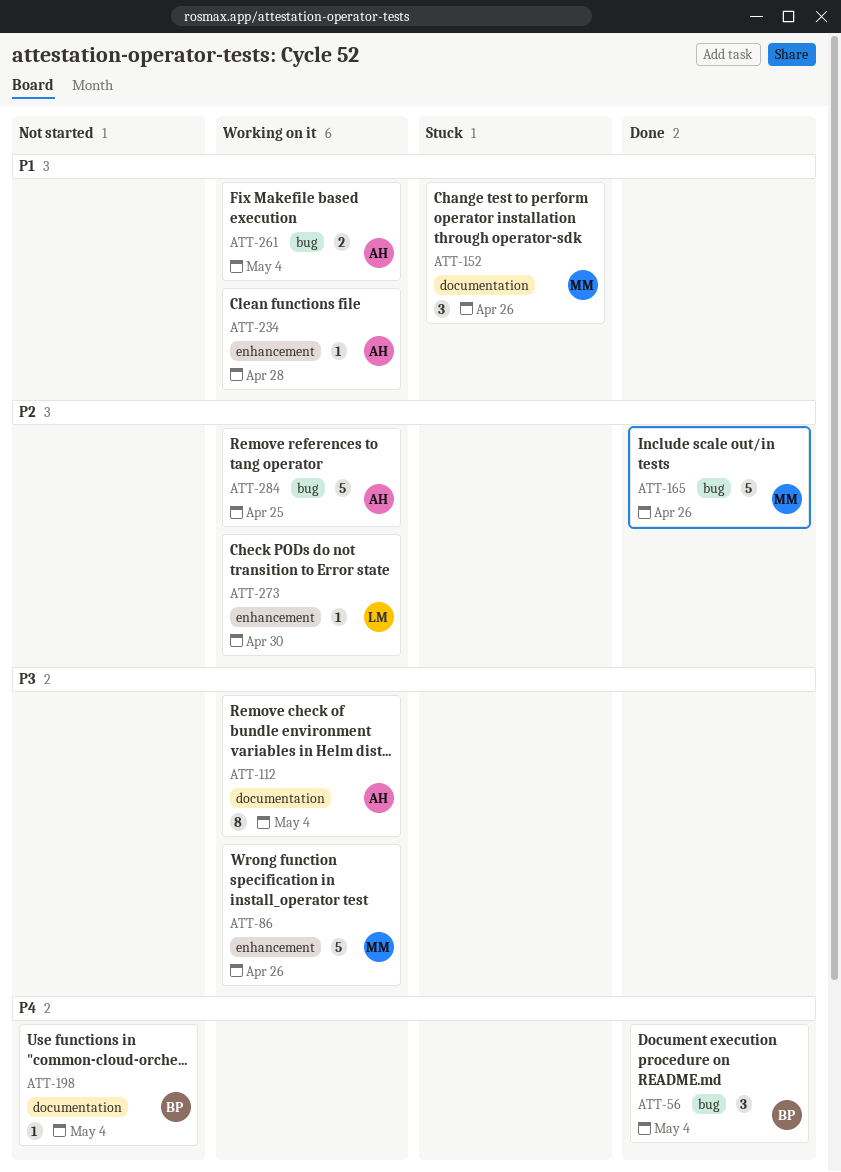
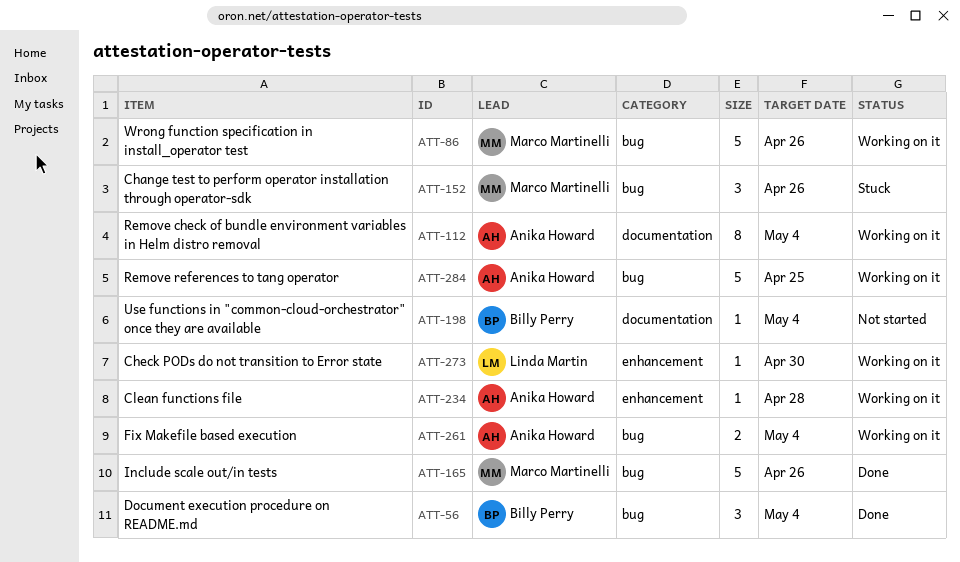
ATT-86, label: enhancement -> bug
ATT-152, label: documentation -> bug

